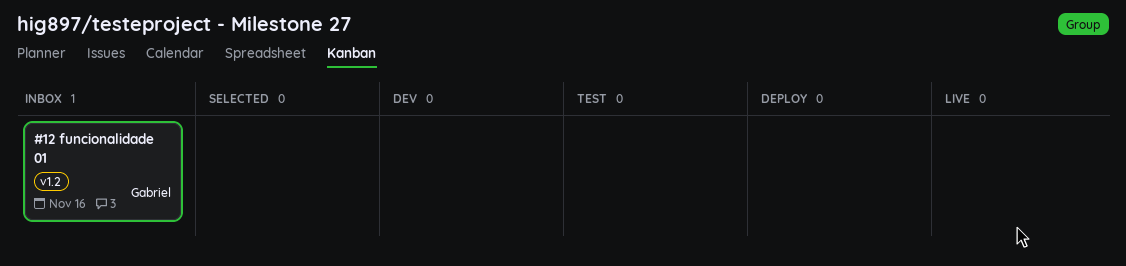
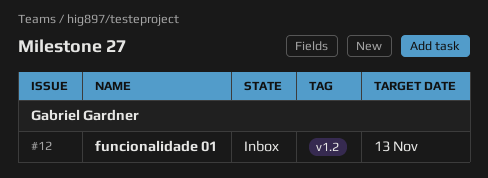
#12, due: Nov 16 -> Nov 13

